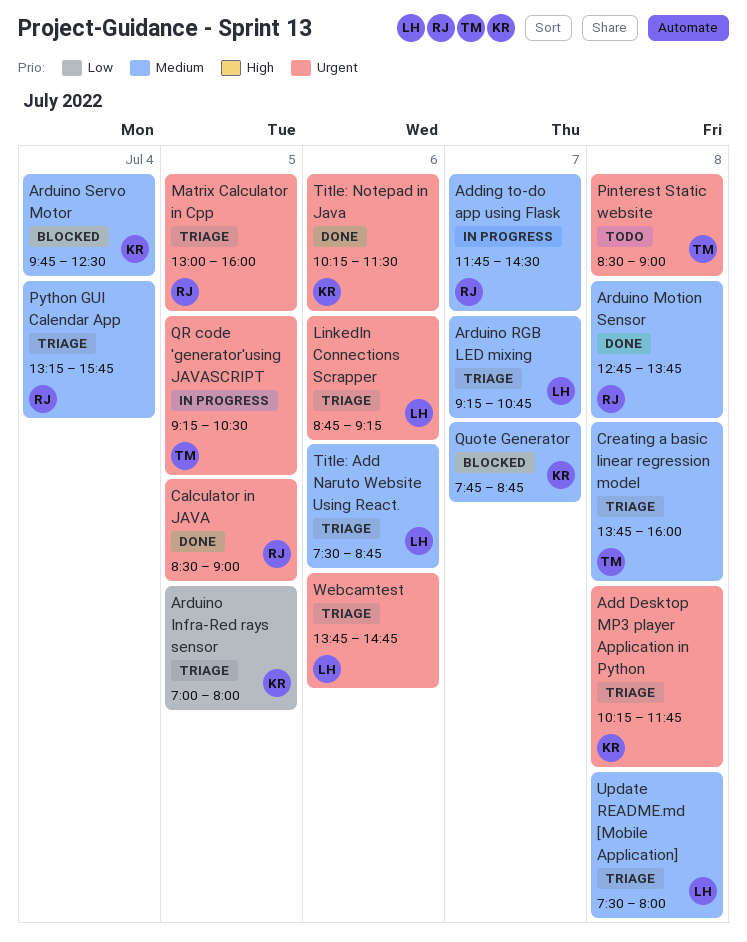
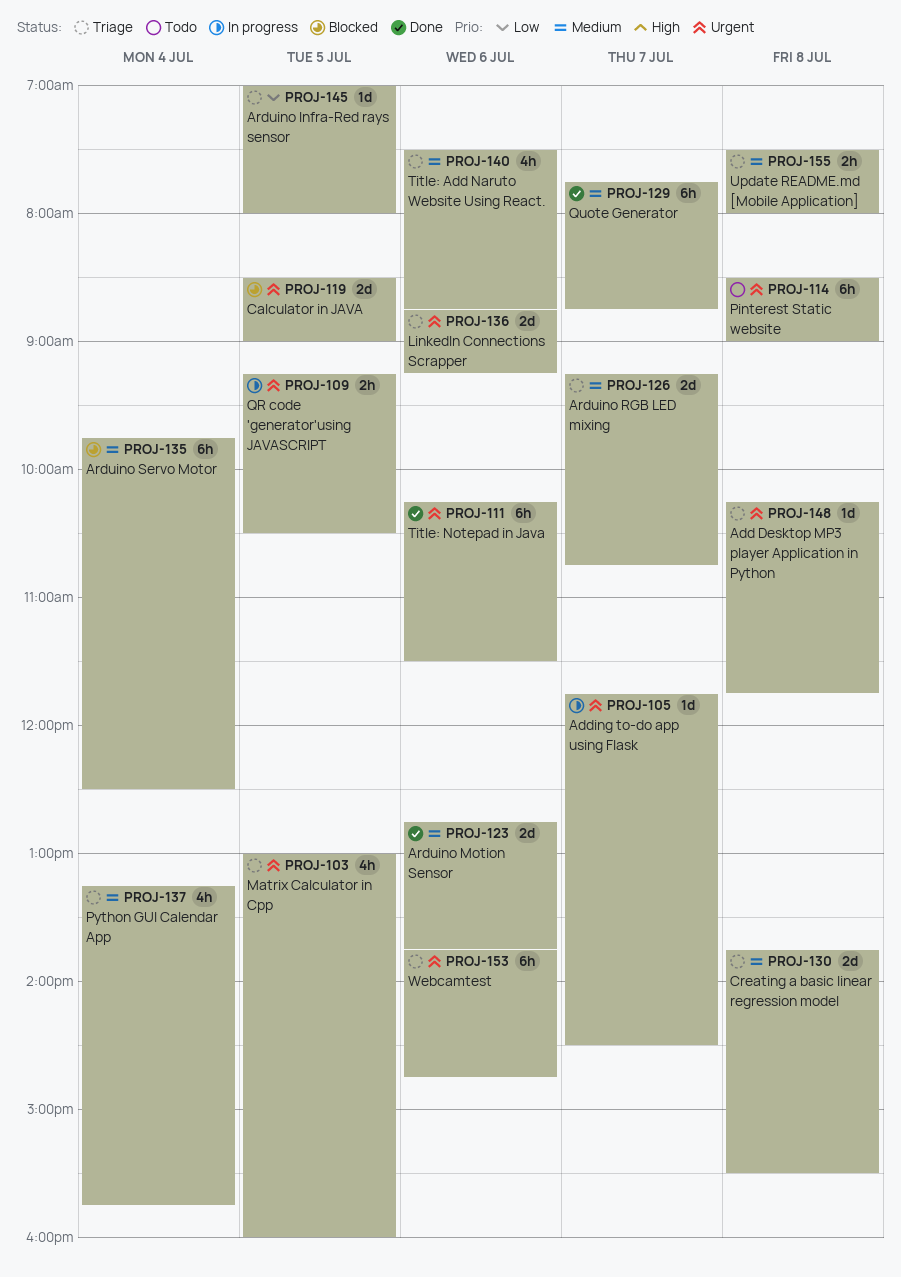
Adding to-do app using Flask, priority: Medium -> Urgent
Arduino Motion Sensor, day: Jul 8 -> Jul 6
Calculator in JAVA, status: Done -> Blocked
Creating a basic linear regression model, ends: 16:00 -> 15:30
Quote Generator, status: Blocked -> Done

